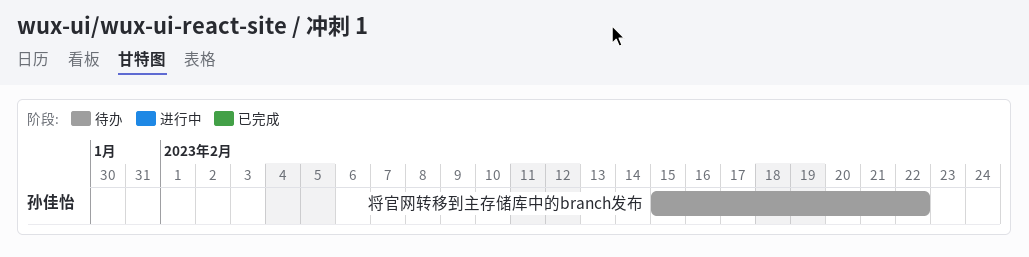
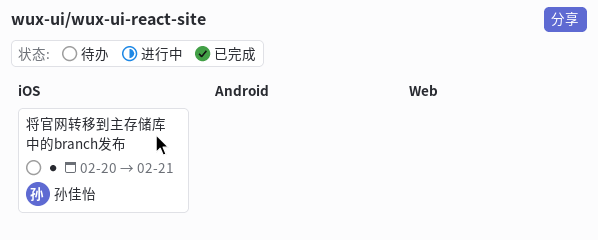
将官网转移到主存储库中的branch发布, start: Feb 15 -> Feb 20
将官网转移到主存储库中的branch发布, due: Feb 22 -> Feb 21

